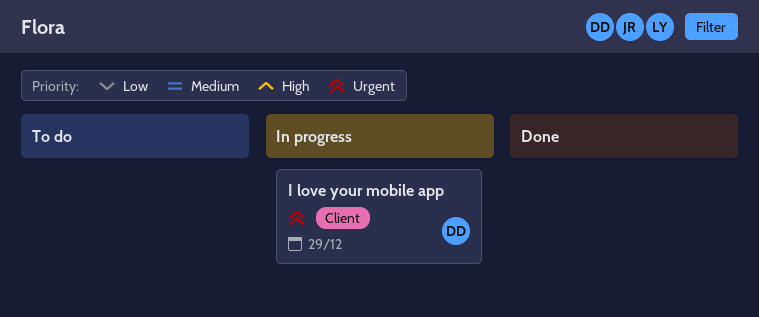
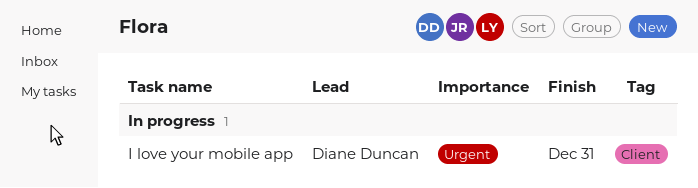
I love your mobile app, due: Dec 29 -> Dec 31

